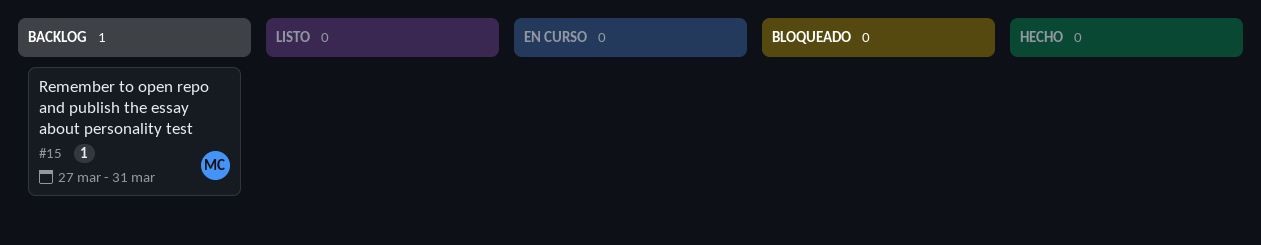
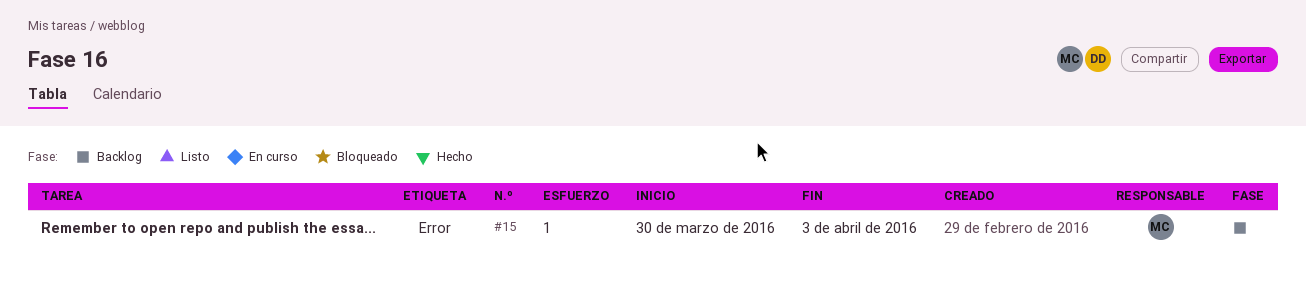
#15, start: Mar 27 -> Mar 30
#15, due: Mar 31 -> Apr 3

